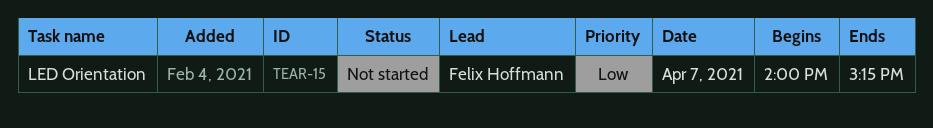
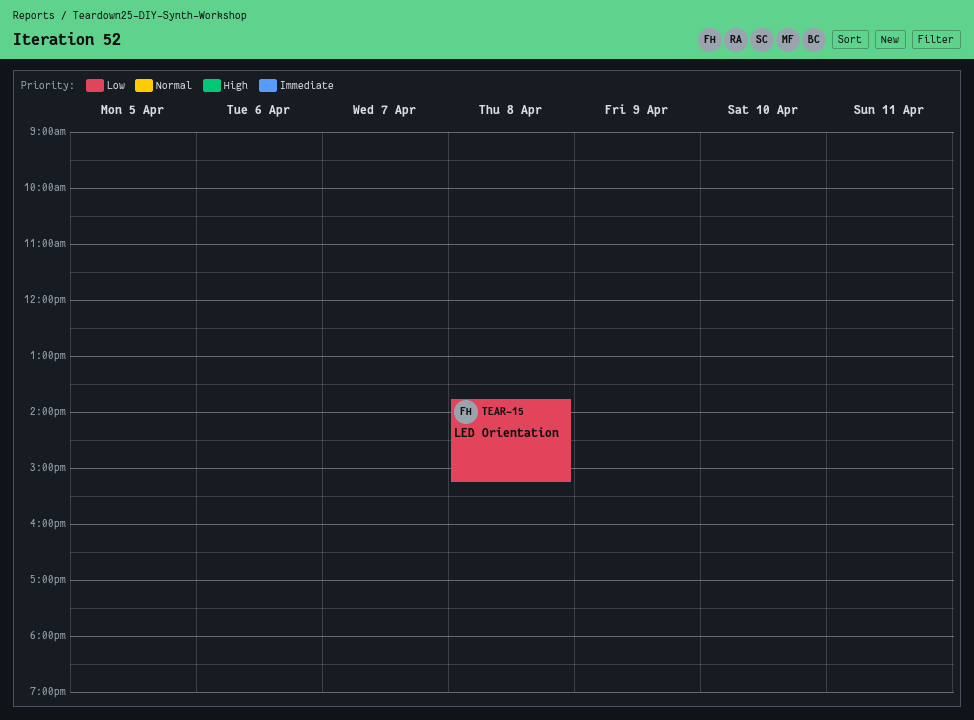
TEAR-15, day: Apr 7 -> Apr 8
TEAR-15, begins: 14:00 -> 13:45

